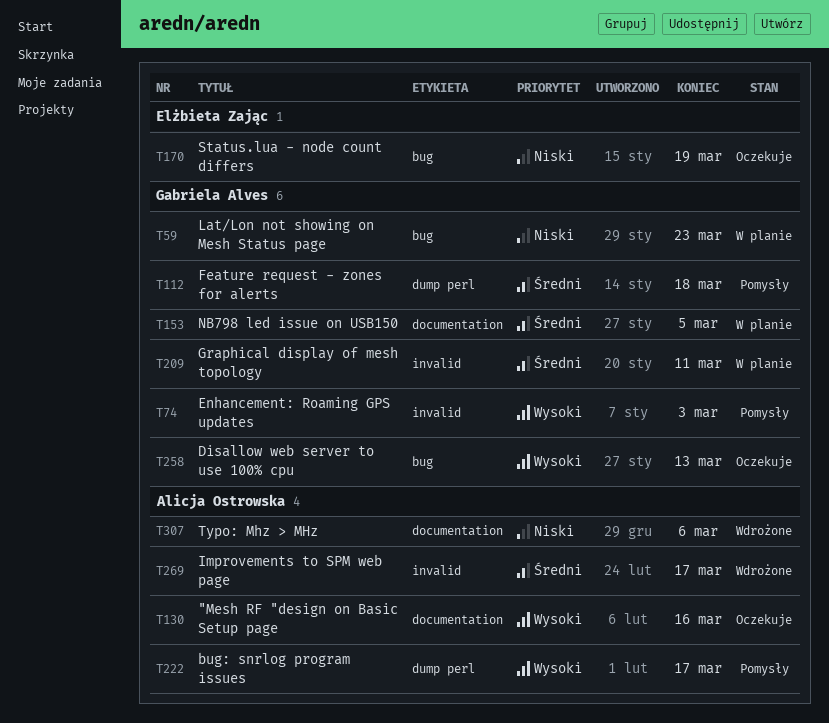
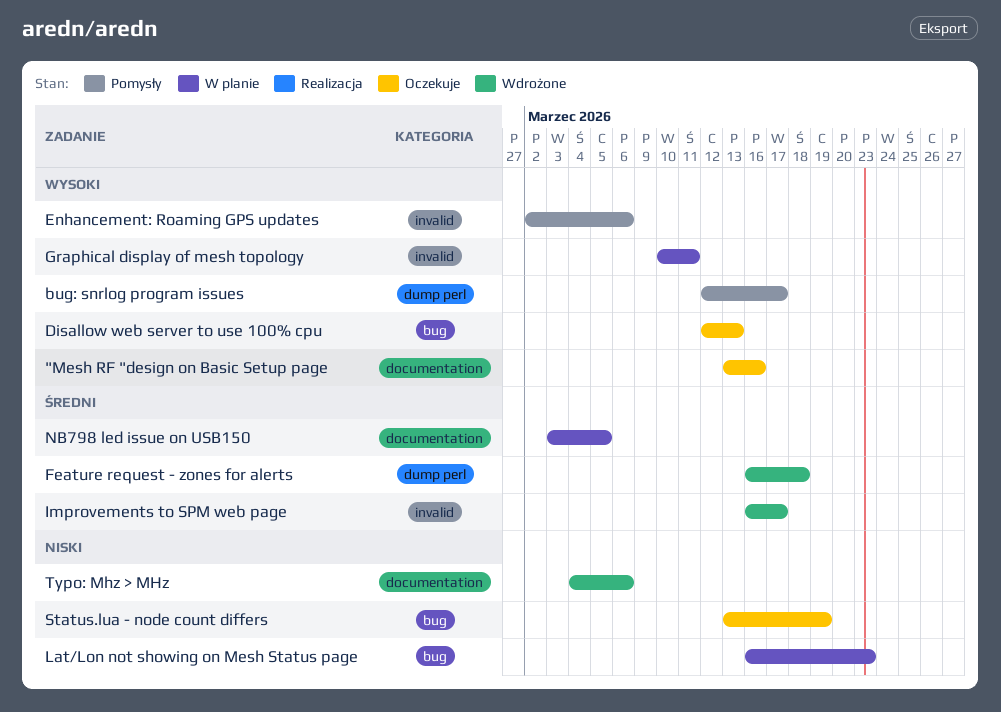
Enhancement: Roaming GPS updates, due: Mar 3 -> Mar 6
Feature request - zones for alerts, status: Pomysły -> Wdrożone
Graphical display of mesh topology, priority: Średni -> Wysoki

